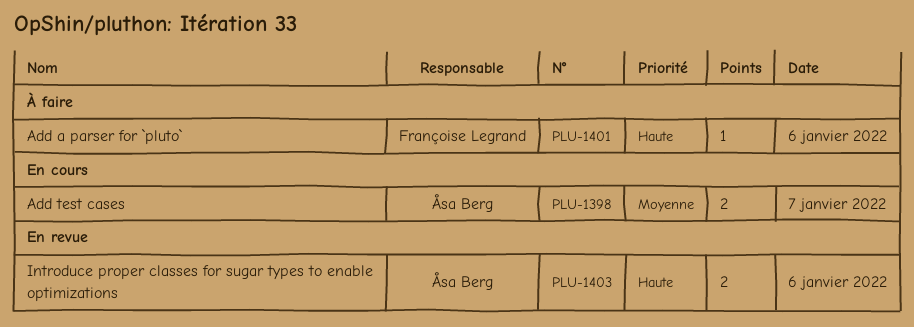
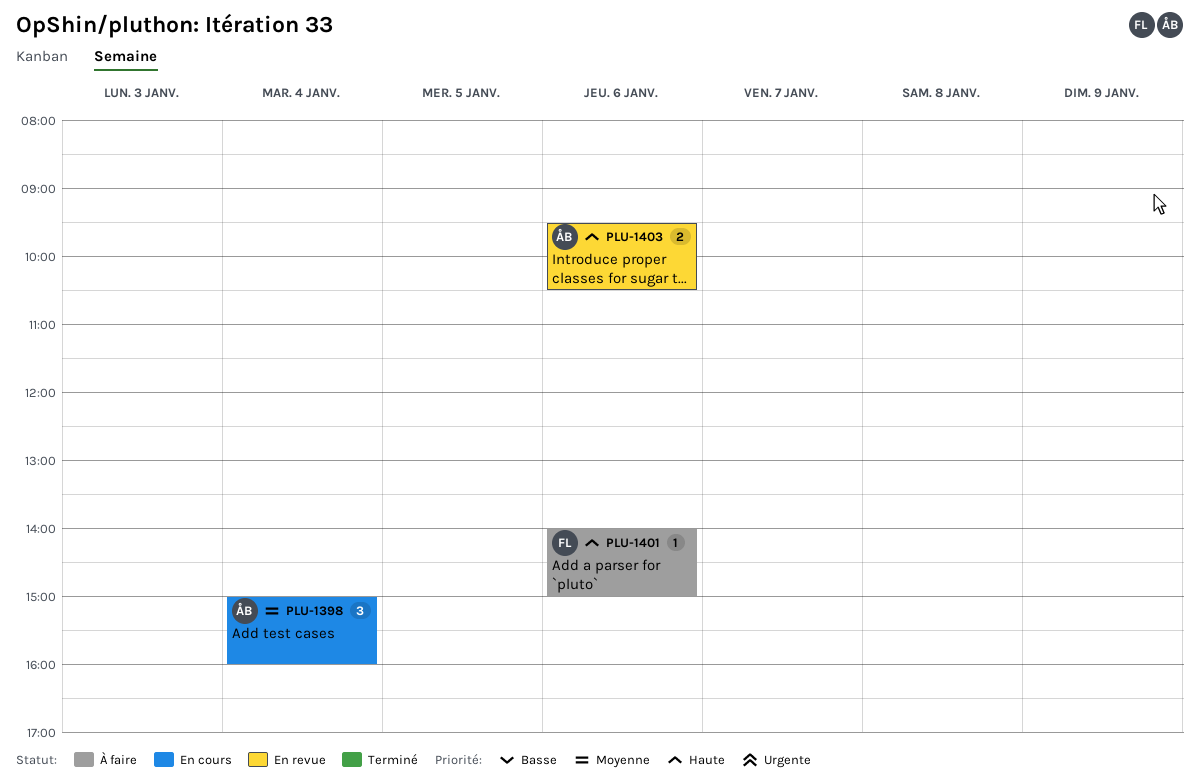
PLU-1398, estimate: 2 -> 3
PLU-1398, day: Jan 7 -> Jan 4

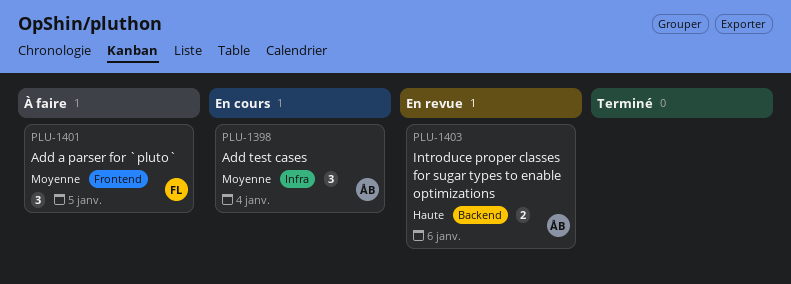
PLU-1401, priority: Haute -> Moyenne
PLU-1401, estimate: 1 -> 3
PLU-1401, day: Jan 6 -> Jan 5

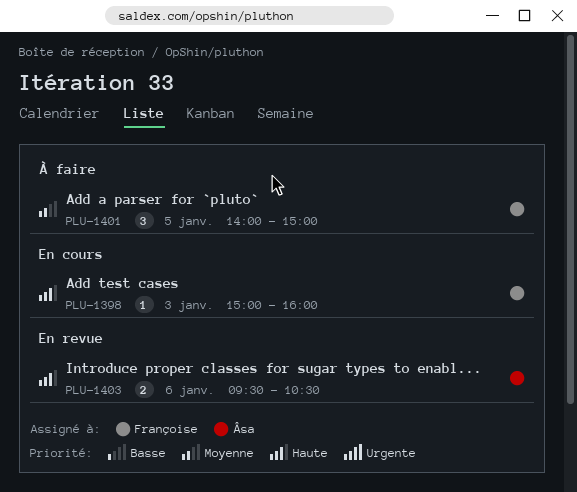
PLU-1398, owner: Åsa -> Françoise
PLU-1398, priority: Moyenne -> Haute
PLU-1398, estimate: 3 -> 1
PLU-1398, day: Jan 4 -> Jan 3

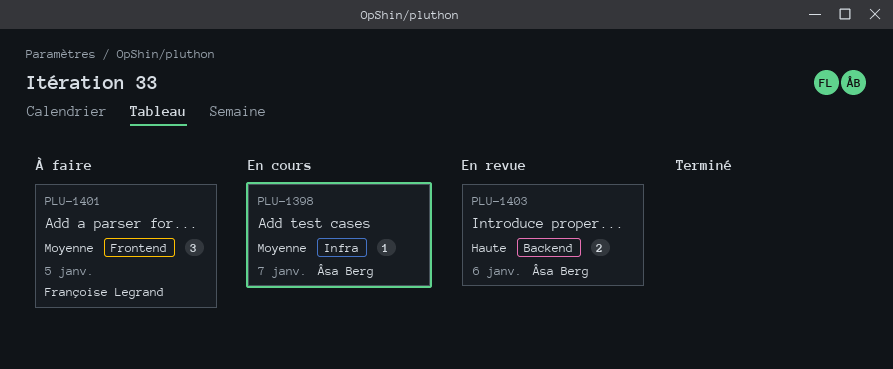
PLU-1398, owner: Françoise Legrand -> Åsa Berg
PLU-1398, priority: Haute -> Moyenne
PLU-1398, day: Jan 3 -> Jan 7

